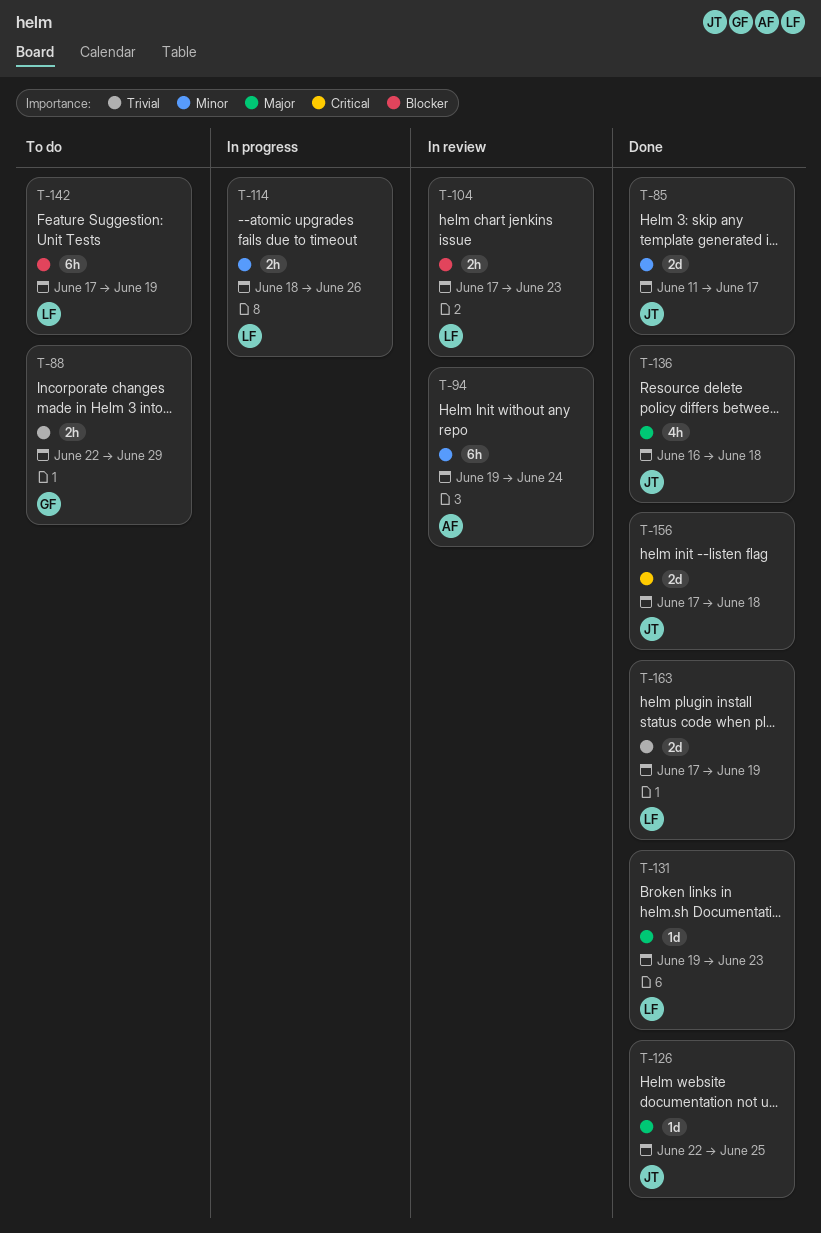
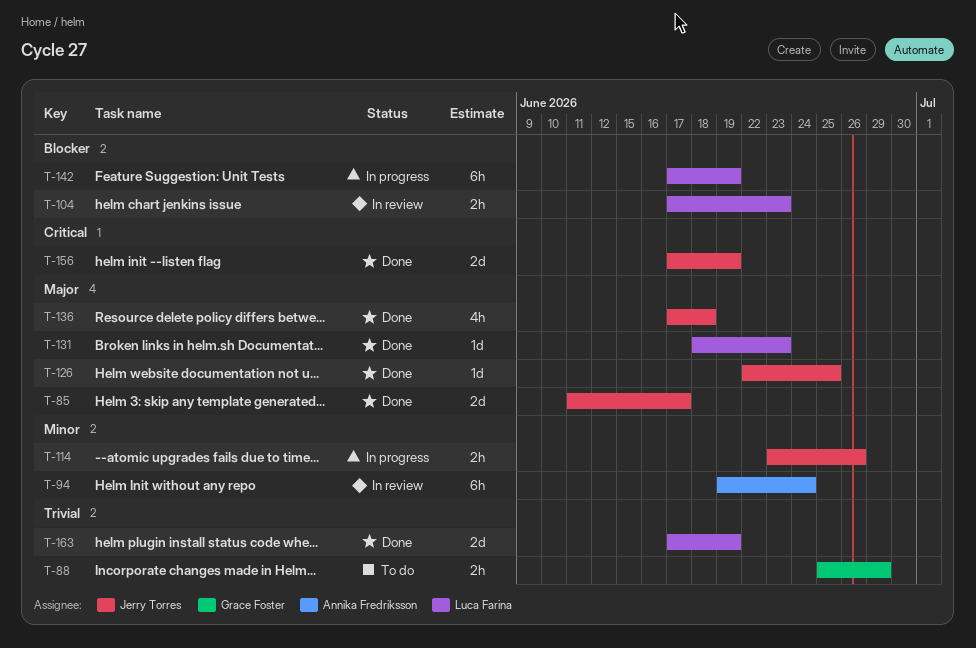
T-85, priority: Minor -> Major
T-88, start: Jun 22 -> Jun 25
T-114, owner: Luca Farina -> Jerry Torres
T-114, start: Jun 18 -> Jun 23
T-131, start: Jun 19 -> Jun 18
T-136, start: Jun 16 -> Jun 17
T-142, status: To do -> In progress
T-156, due: Jun 18 -> Jun 19

